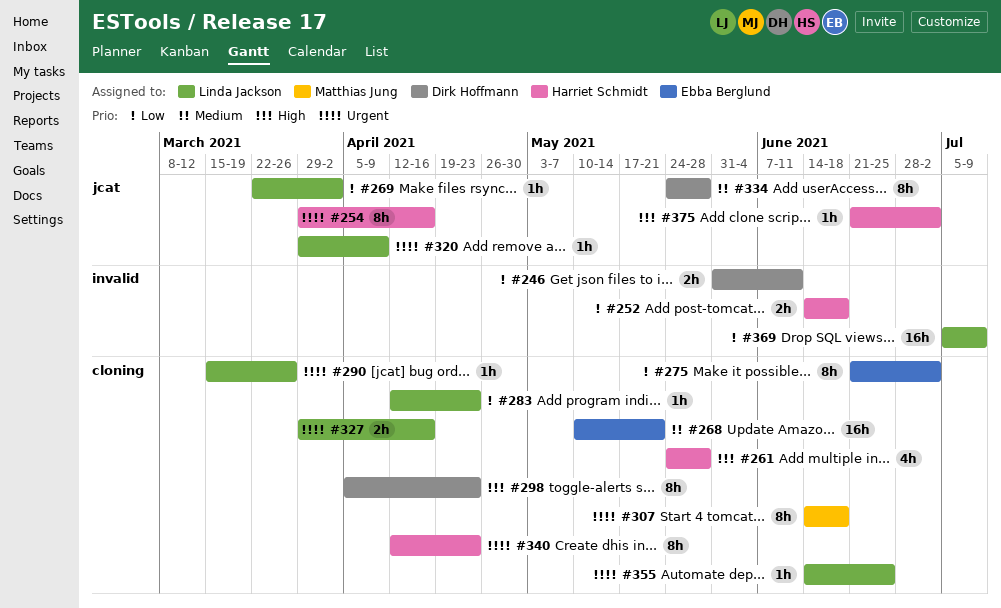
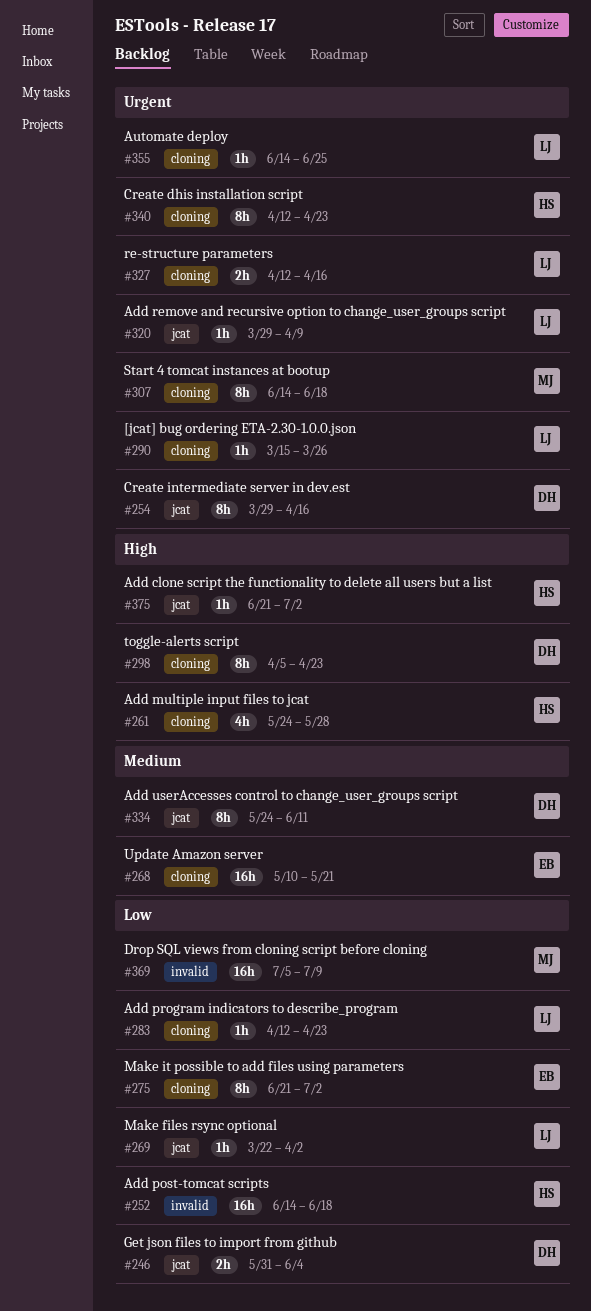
#246, label: invalid -> jcat
#246, due: Jun 11 -> Jun 4
#252, estimate: 2h -> 16h
#254, owner: Harriet Schmidt -> Dirk Hoffmann
#327, start: Mar 29 -> Apr 12
#334, due: May 28 -> Jun 11
#369, owner: Linda Jackson -> Matthias Jung

